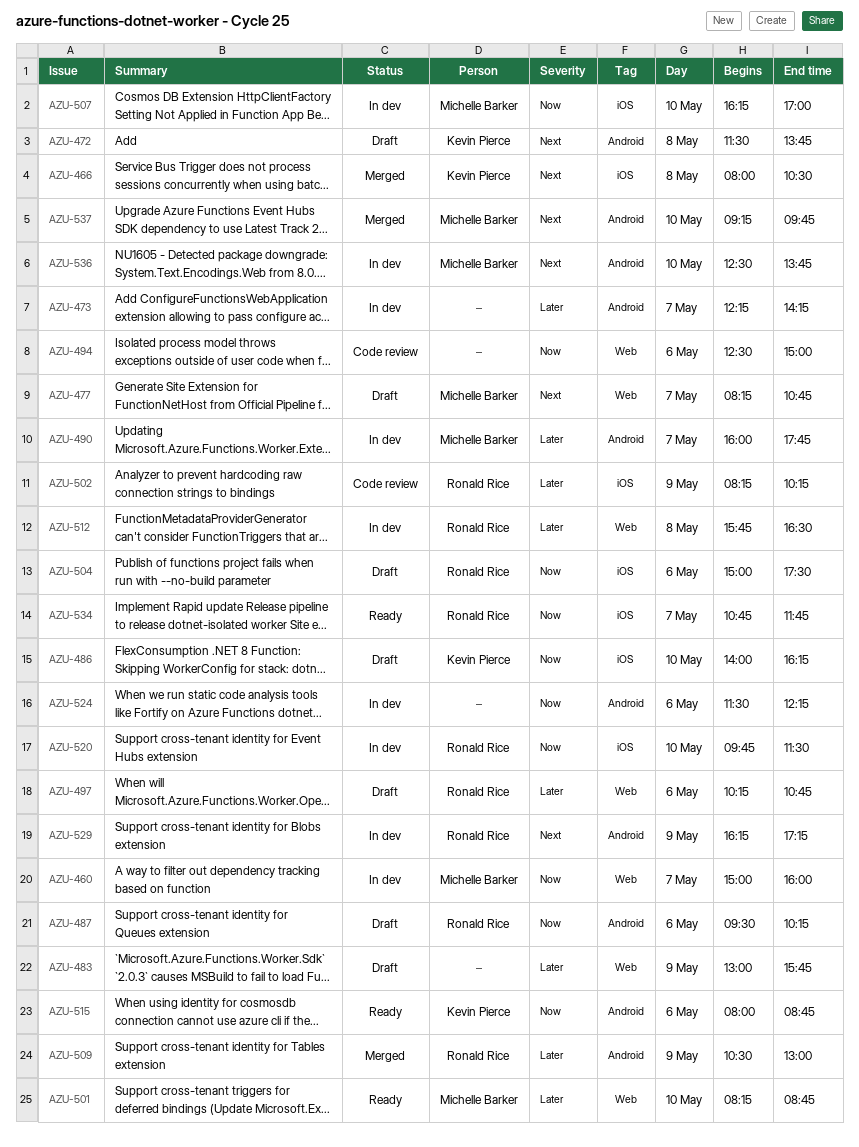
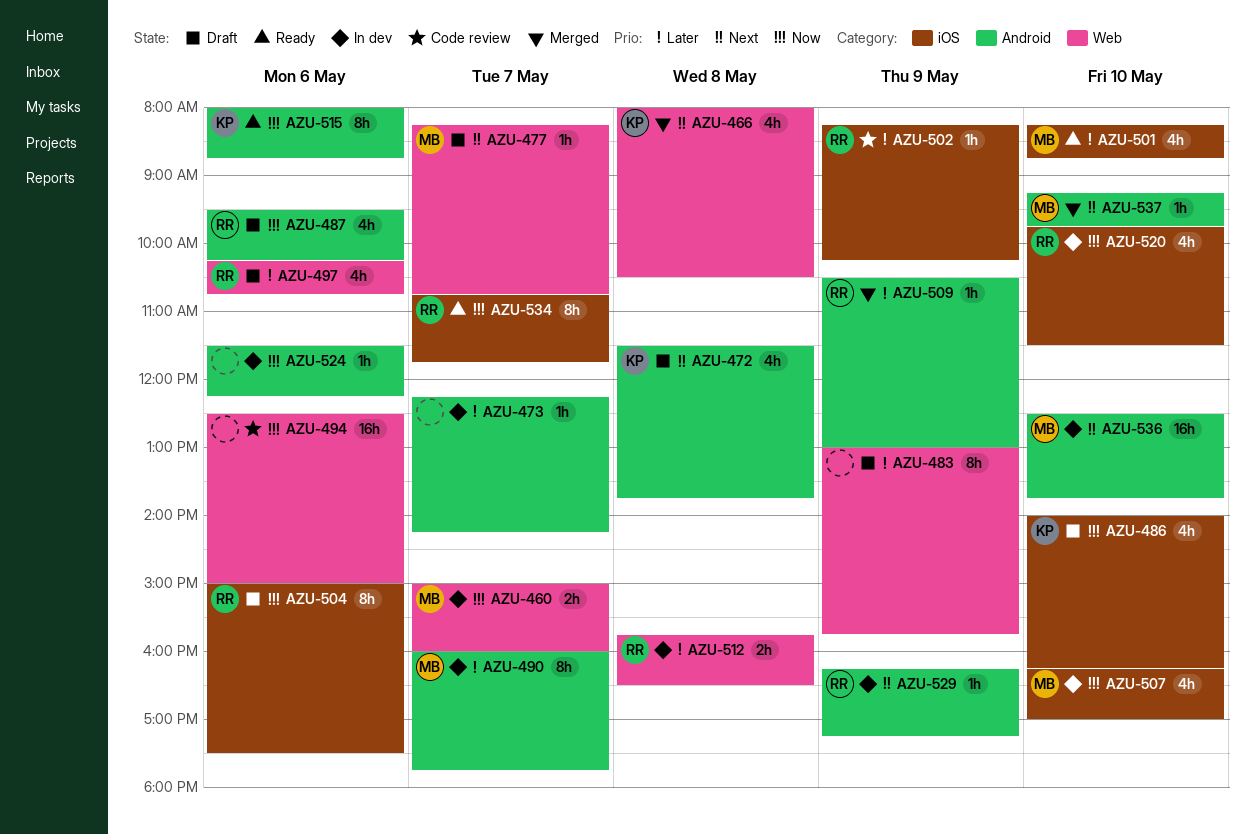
AZU-466, label: iOS -> Web
AZU-501, label: Web -> iOS

